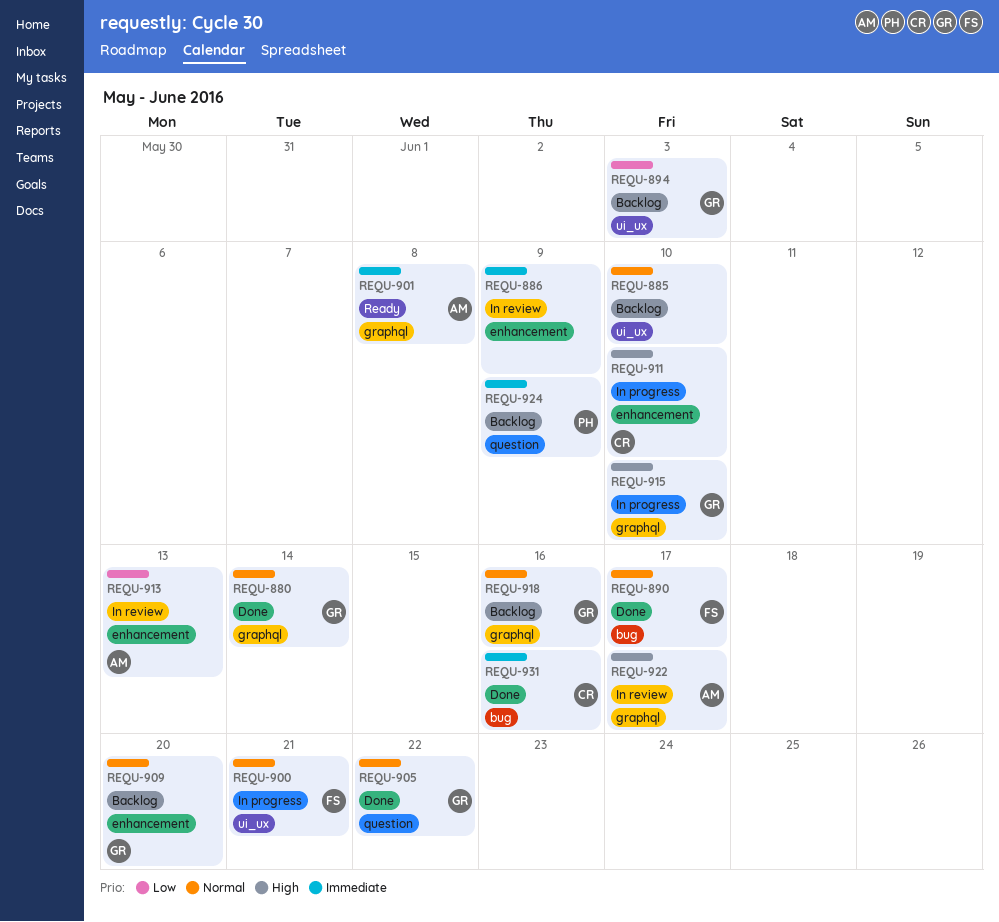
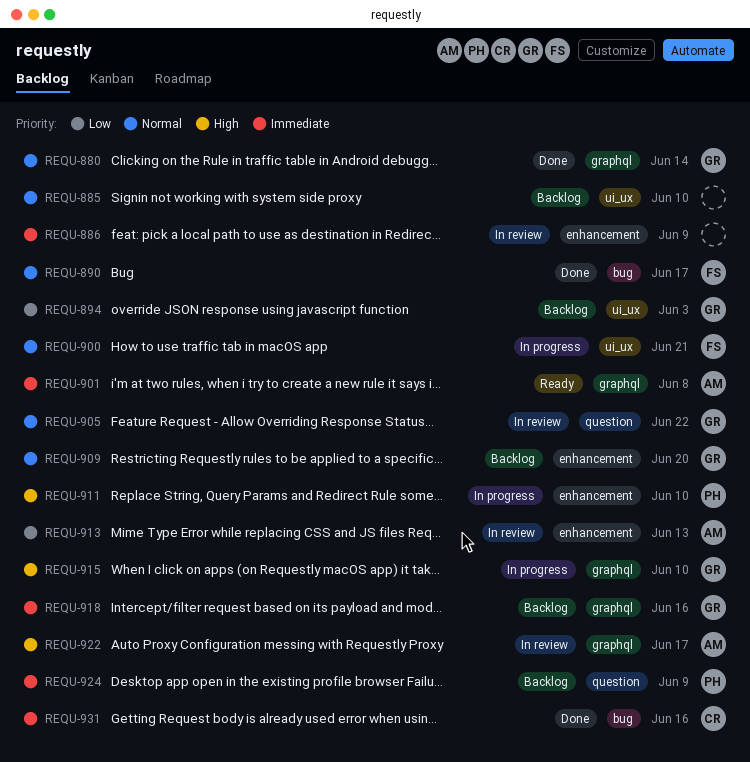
REQU-905, status: Done -> In review
REQU-911, owner: CR -> PH
REQU-918, priority: Normal -> Immediate

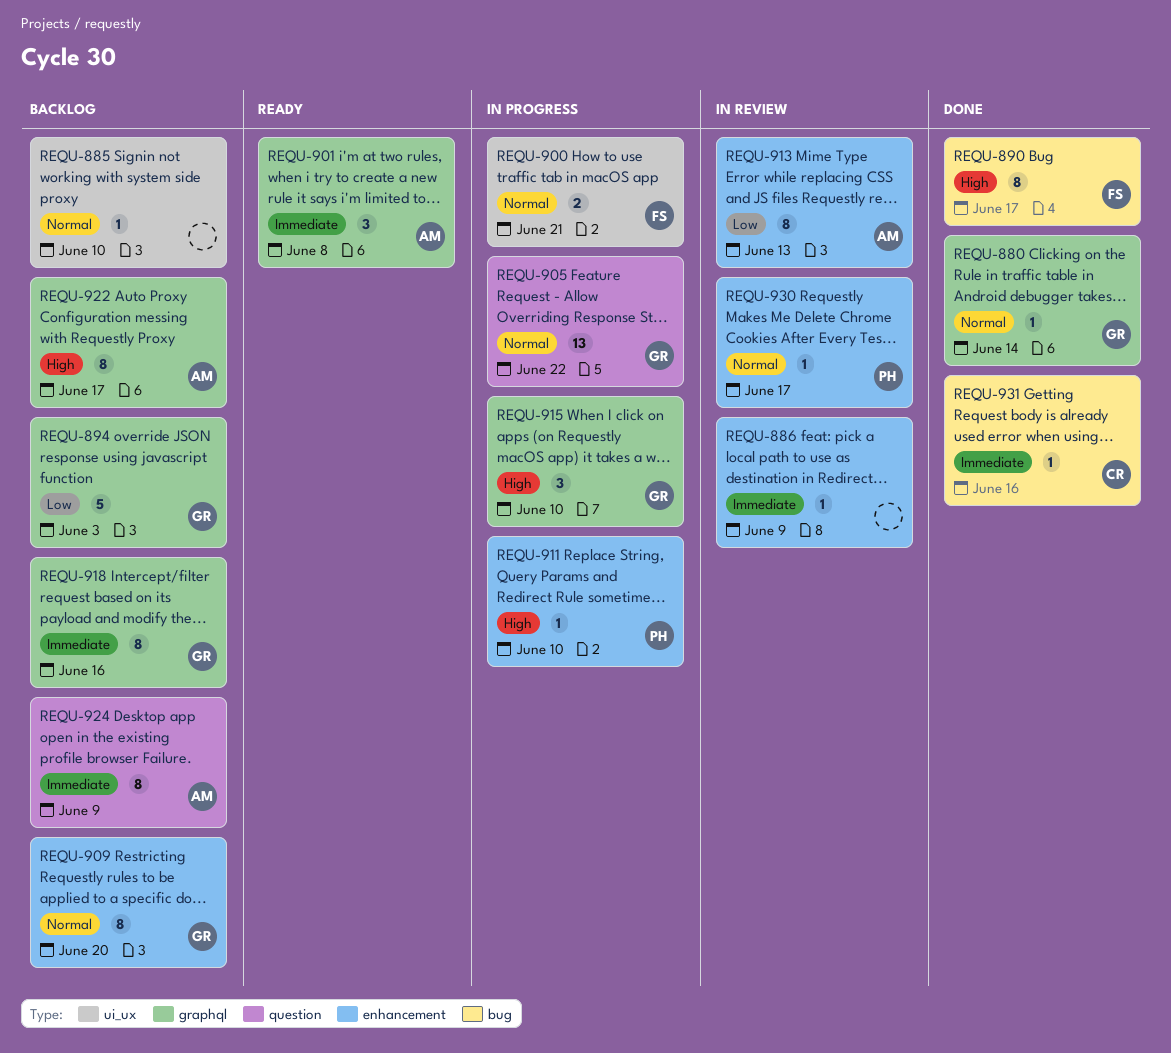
REQU-890, priority: Normal -> High
REQU-894, label: ui_ux -> graphql
REQU-905, status: In review -> In progress
REQU-922, status: In review -> Backlog
REQU-924, owner: PH -> AM
REQU-930: none -> present

